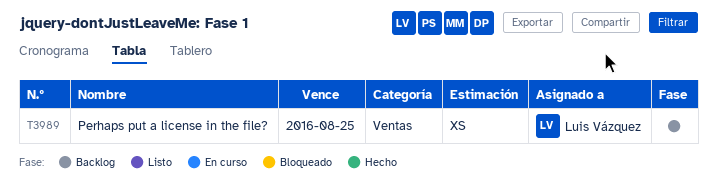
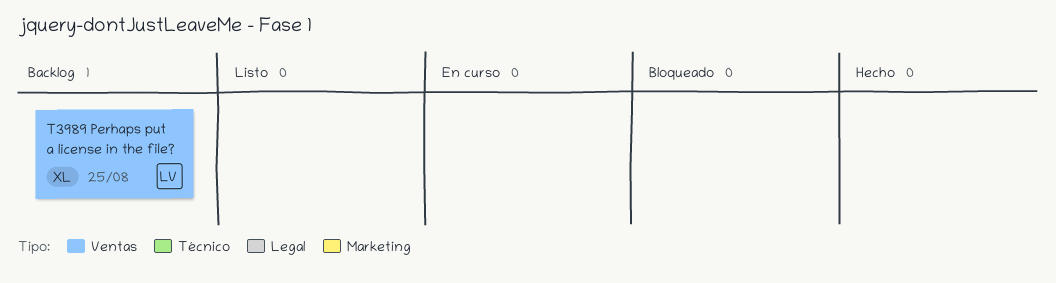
T3989, estimate: XS -> XL

